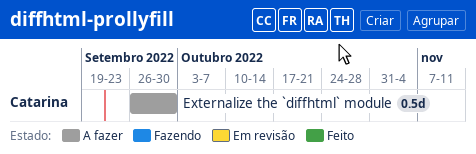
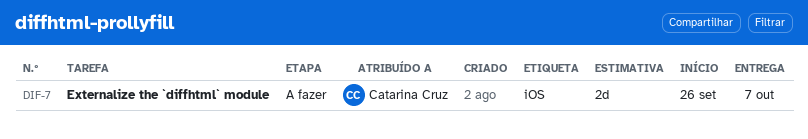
Externalize the `diffhtml` module, estimate: 0.5d -> 2d
Externalize the `diffhtml` module, due: Sep 30 -> Oct 7

